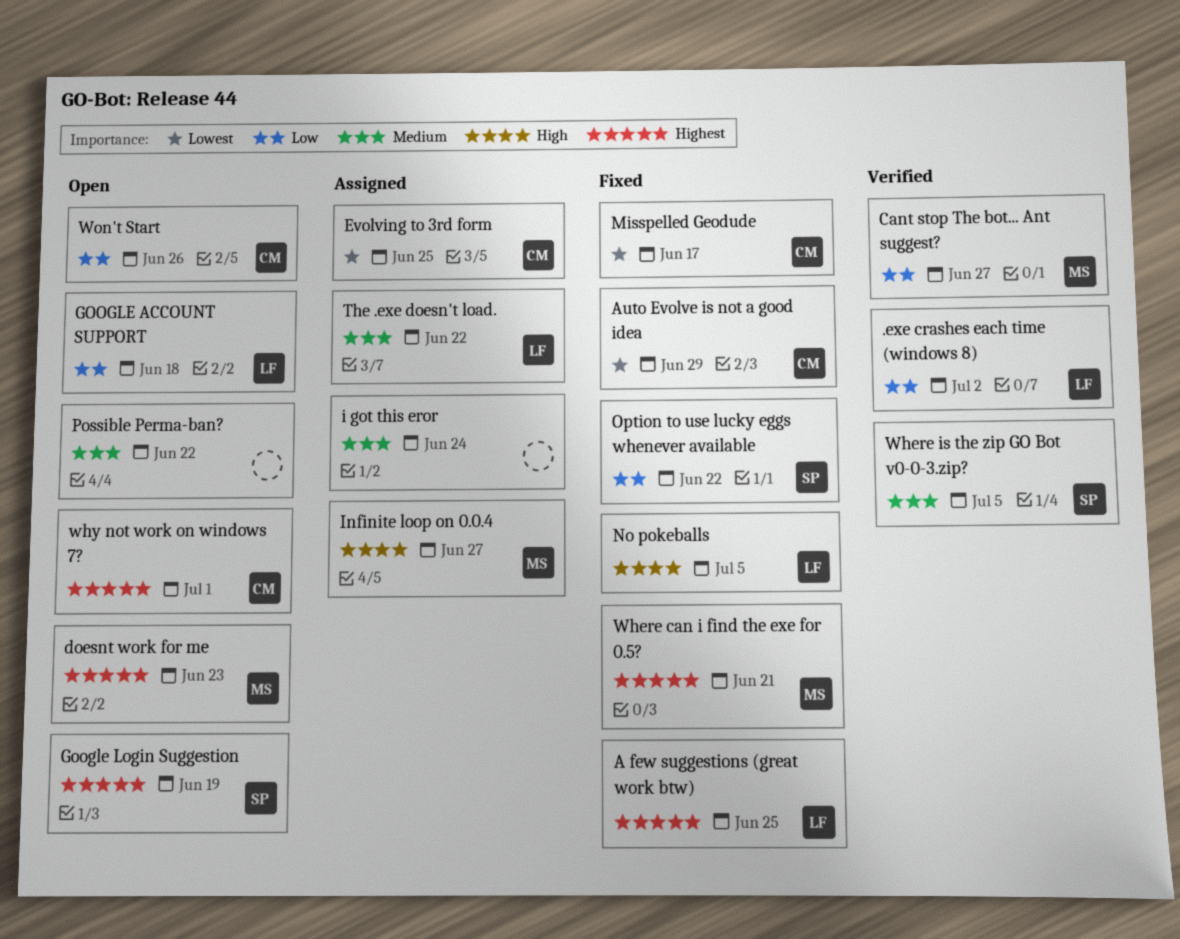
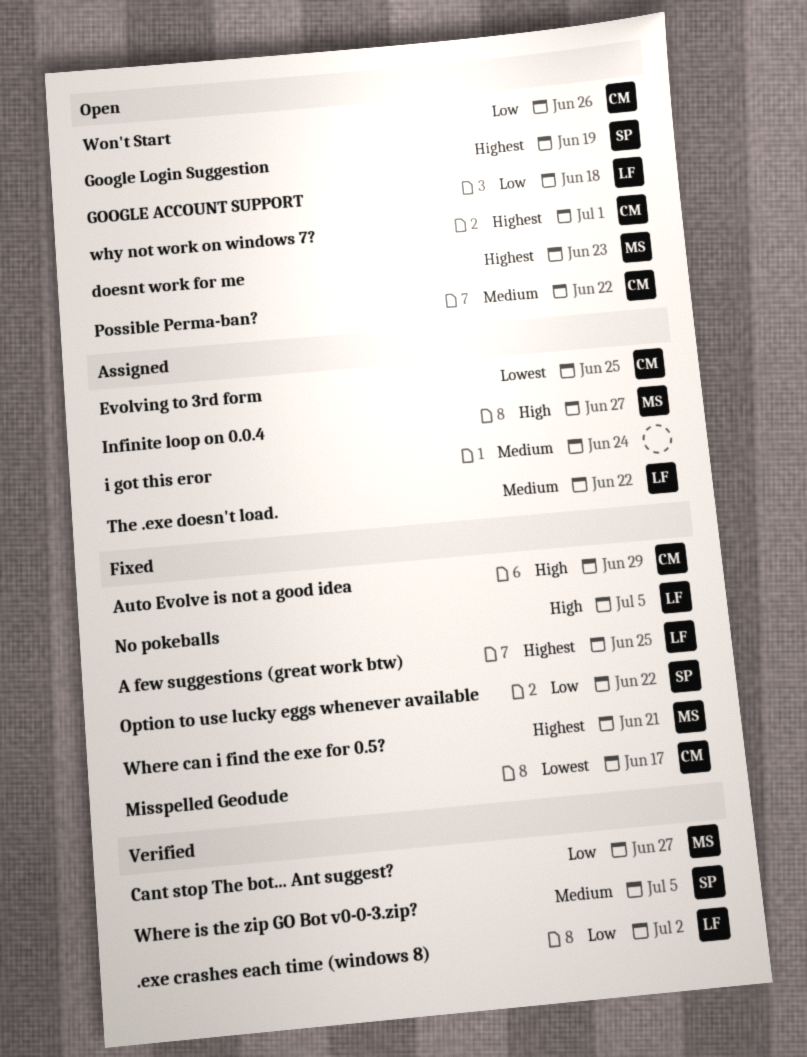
Auto Evolve is not a good idea, priority: Lowest -> High
Possible Perma-ban?, owner: none -> CM

